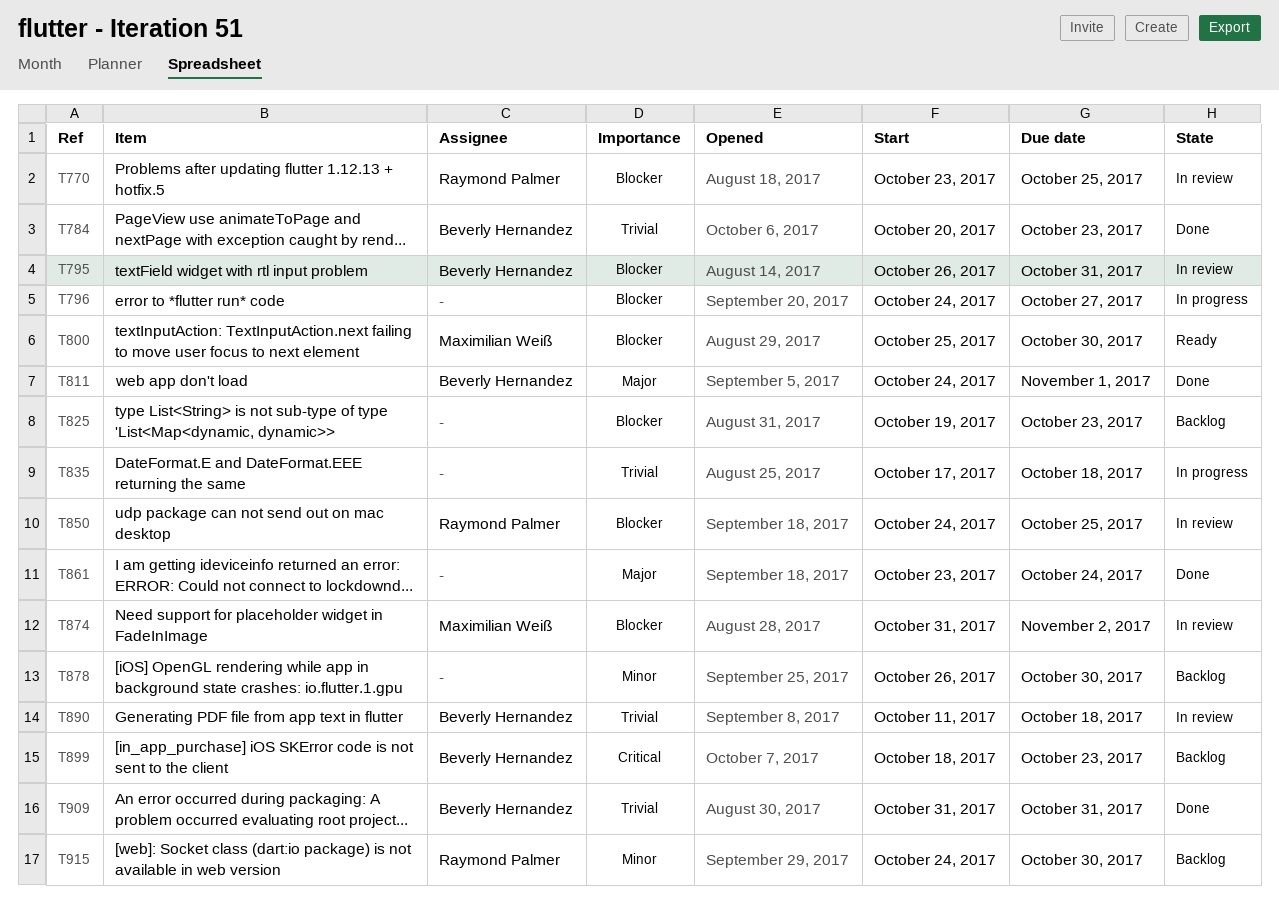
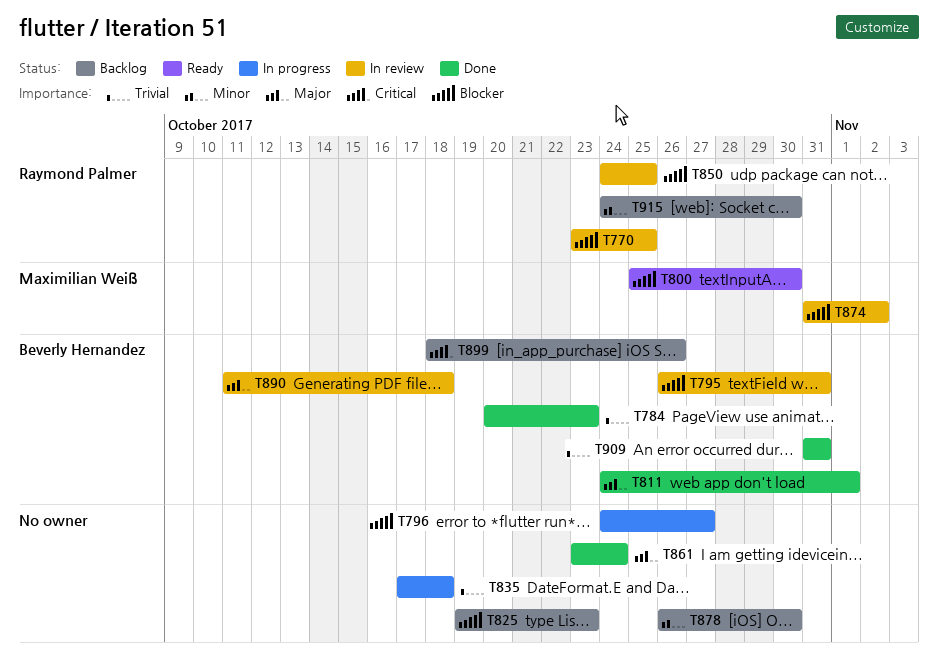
T890, priority: Trivial -> Major
T899, due: Oct 23 -> Oct 26

